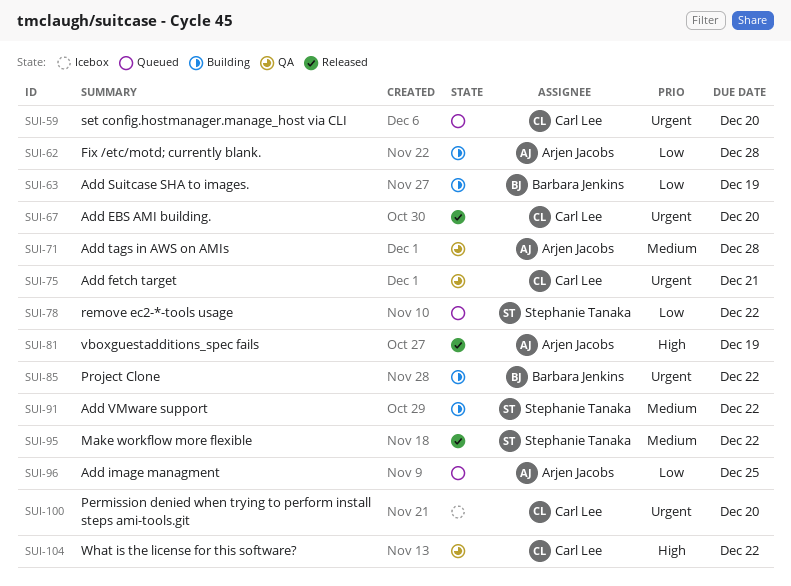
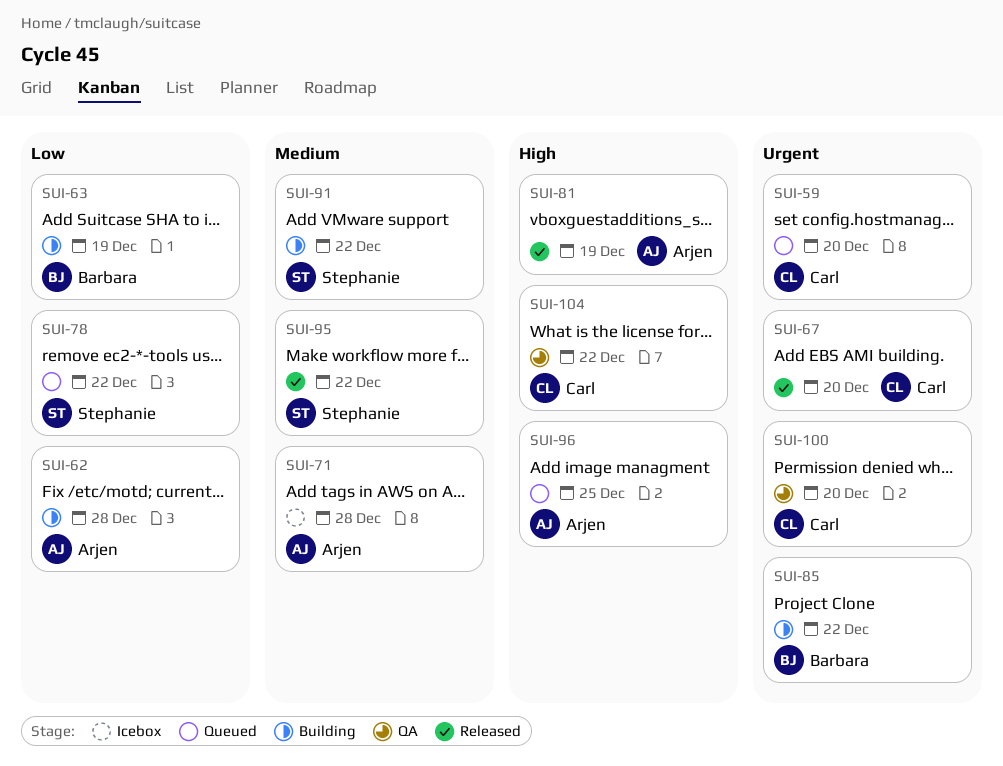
SUI-71, status: QA -> Icebox
SUI-75: present -> none
SUI-96, priority: Low -> High
SUI-100, status: Icebox -> QA

